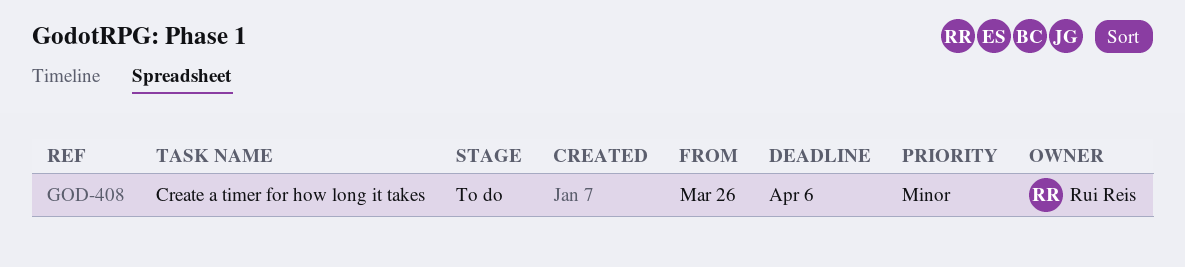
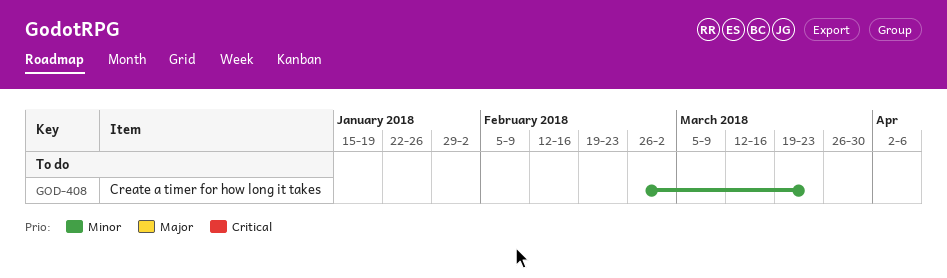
GOD-408, start: Mar 26 -> Feb 26
GOD-408, due: Apr 6 -> Mar 23

